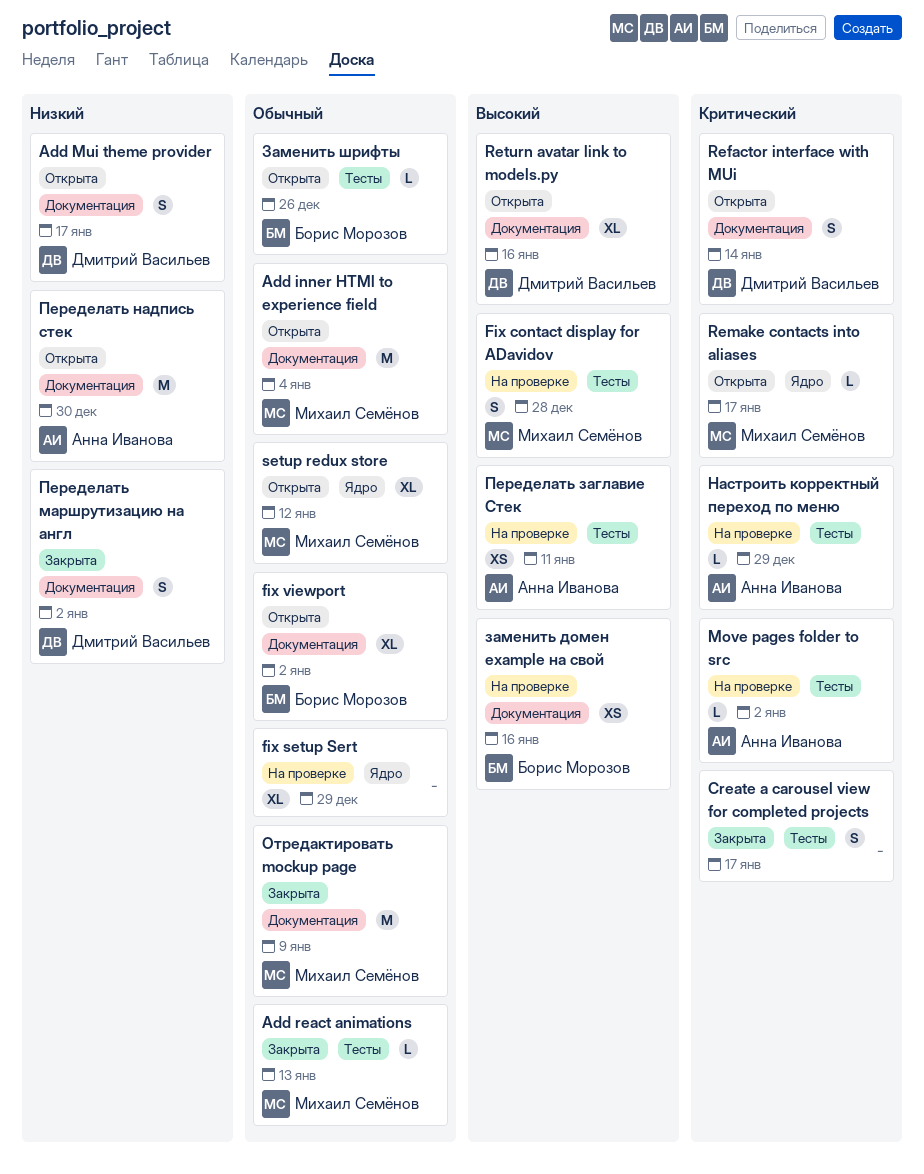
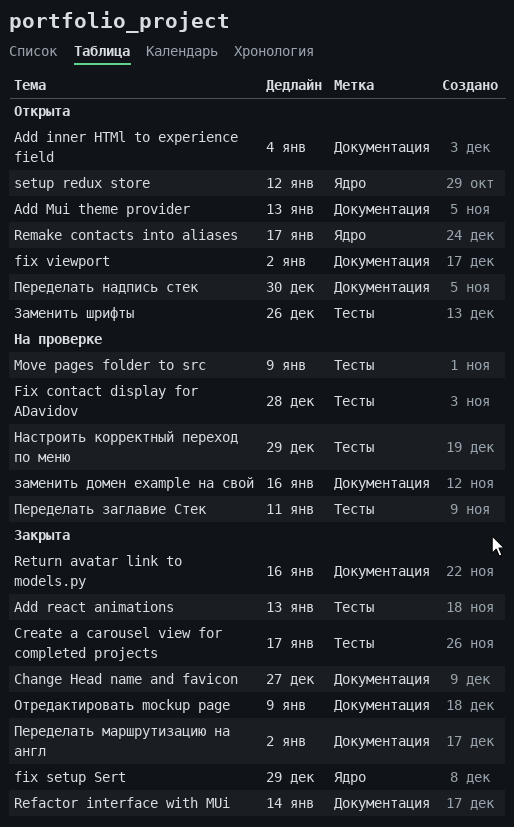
Add Mui theme provider, due: Jan 17 -> Jan 13
Change Head name and favicon: none -> present
fix setup Sert, status: На проверке -> Закрыта
Move pages folder to src, due: Jan 2 -> Jan 9
Refactor interface with MUi, status: Открыта -> Закрыта
Return avatar link to models.py, status: Открыта -> Закрыта

